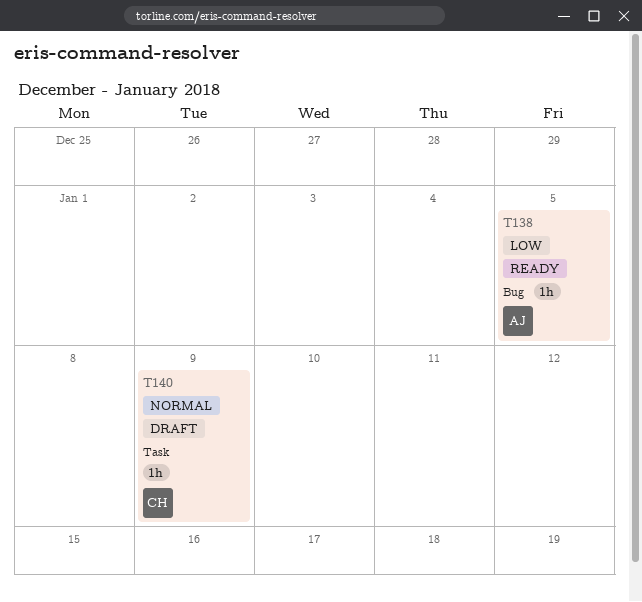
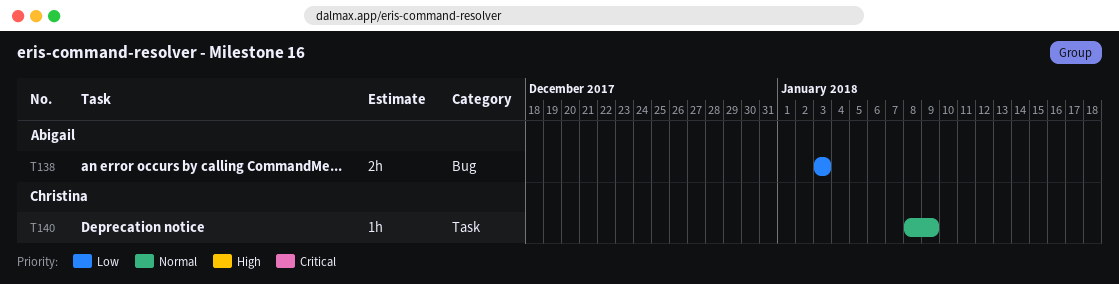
T138, estimate: 1h -> 2h
T138, due: Jan 5 -> Jan 3

